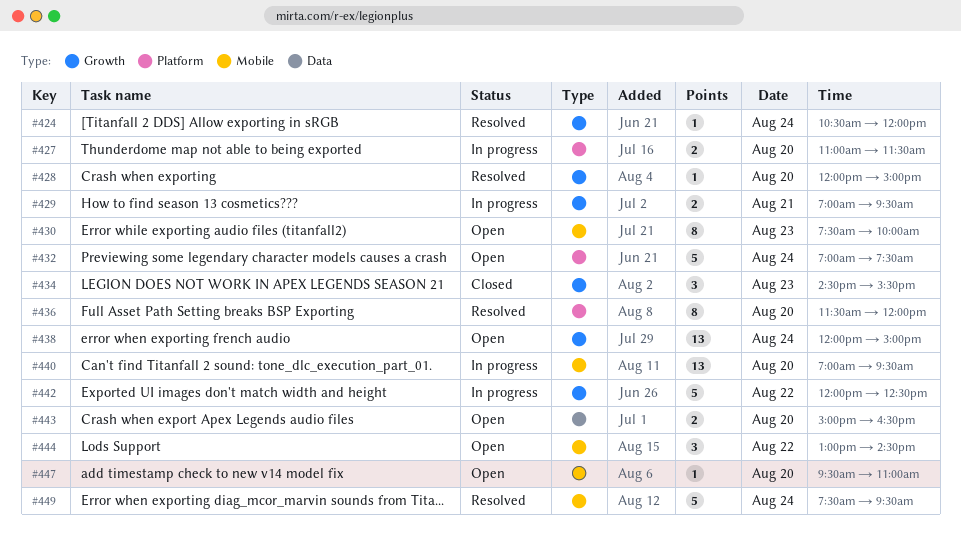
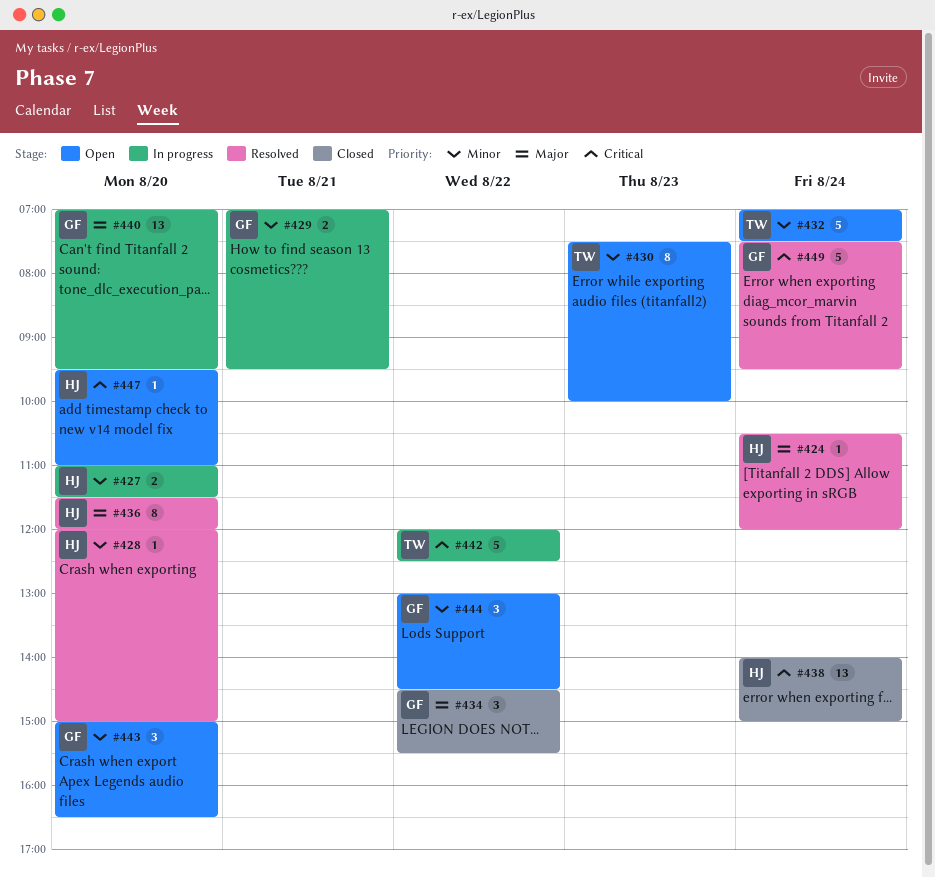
#434, day: Aug 23 -> Aug 22
#438, status: Open -> Closed
#438, begins: 12:00 -> 14:00
#443, estimate: 2 -> 3

